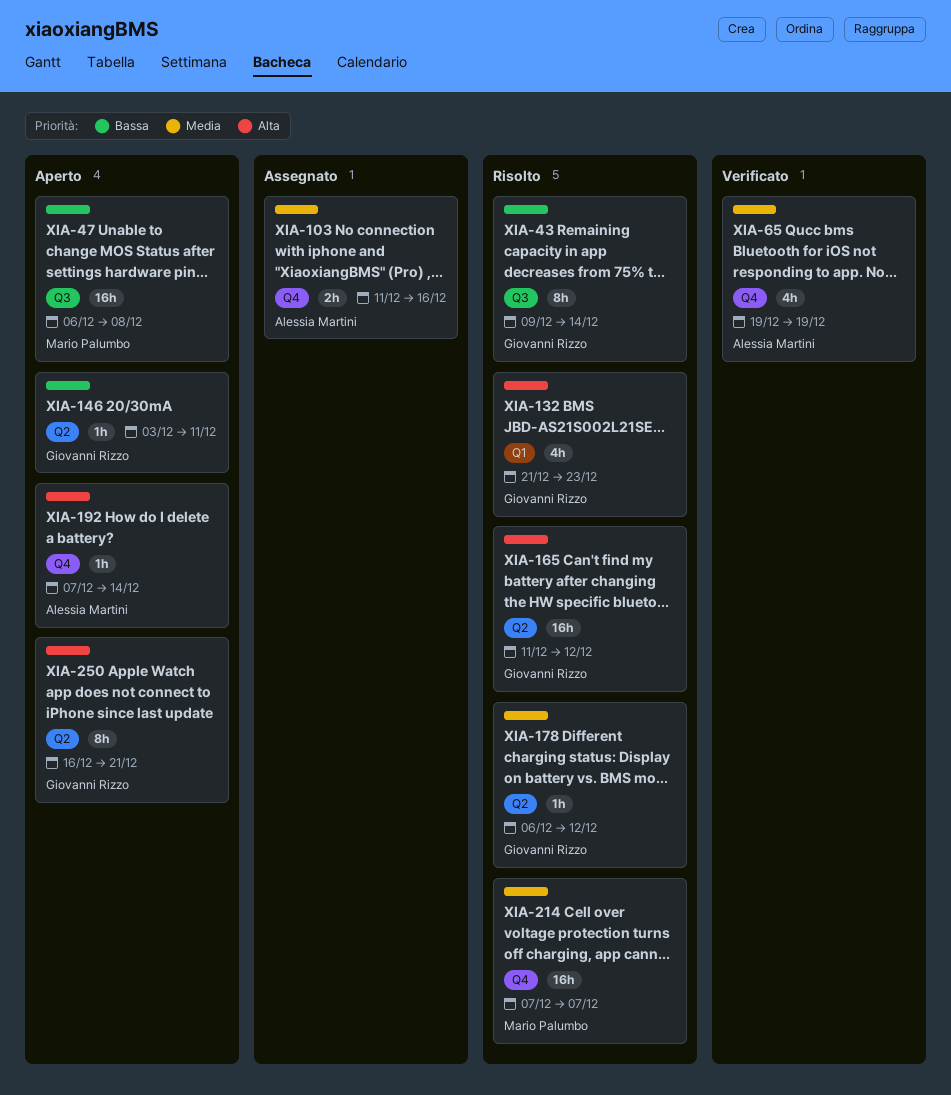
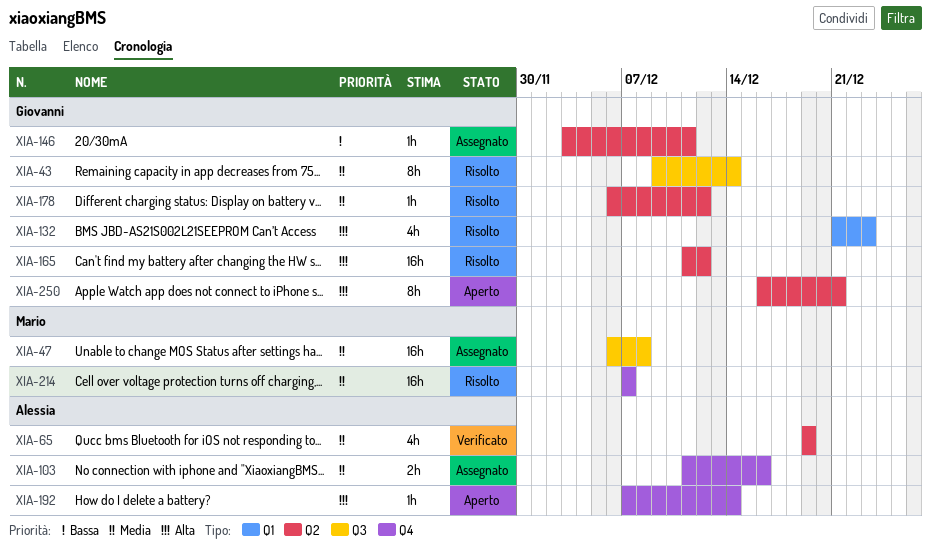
XIA-43, priority: Bassa -> Media
XIA-47, status: Aperto -> Assegnato
XIA-47, priority: Bassa -> Media
XIA-65, label: Q4 -> Q2
XIA-146, status: Aperto -> Assegnato

